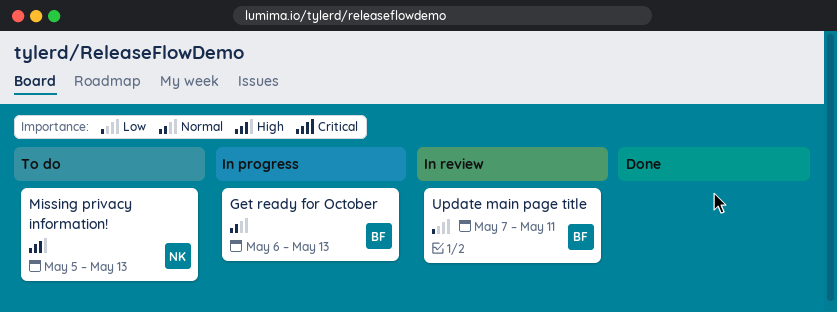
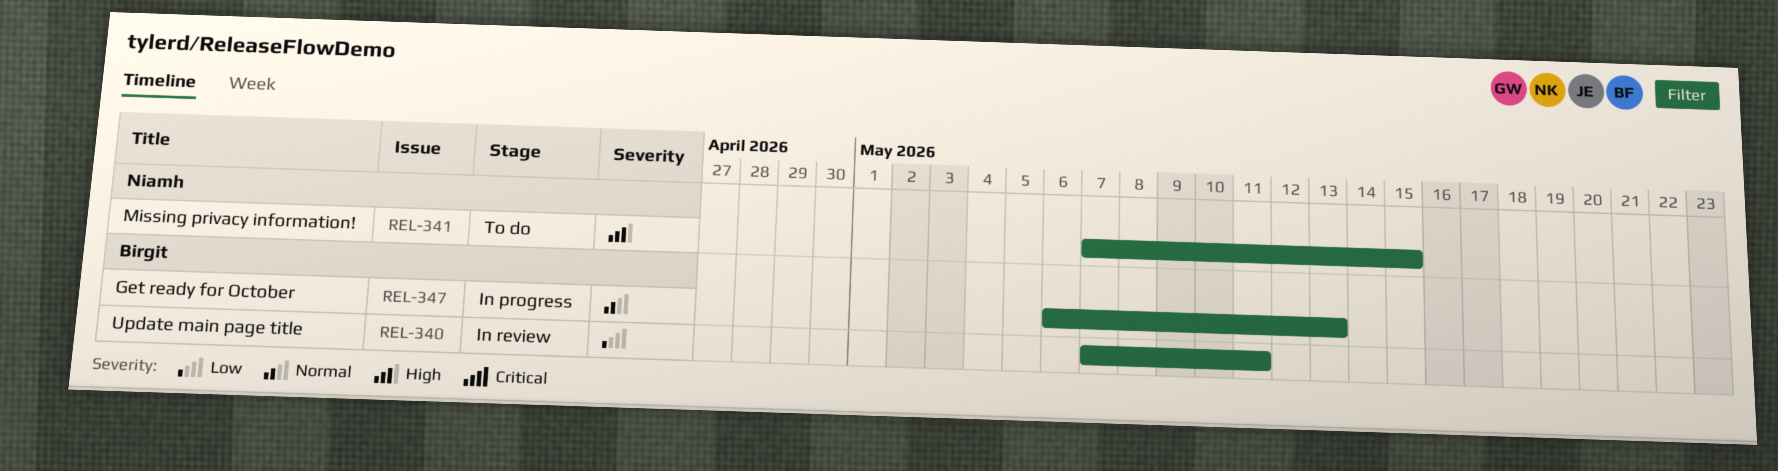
Missing privacy information!, start: May 5 -> May 7
Missing privacy information!, due: May 13 -> May 15

